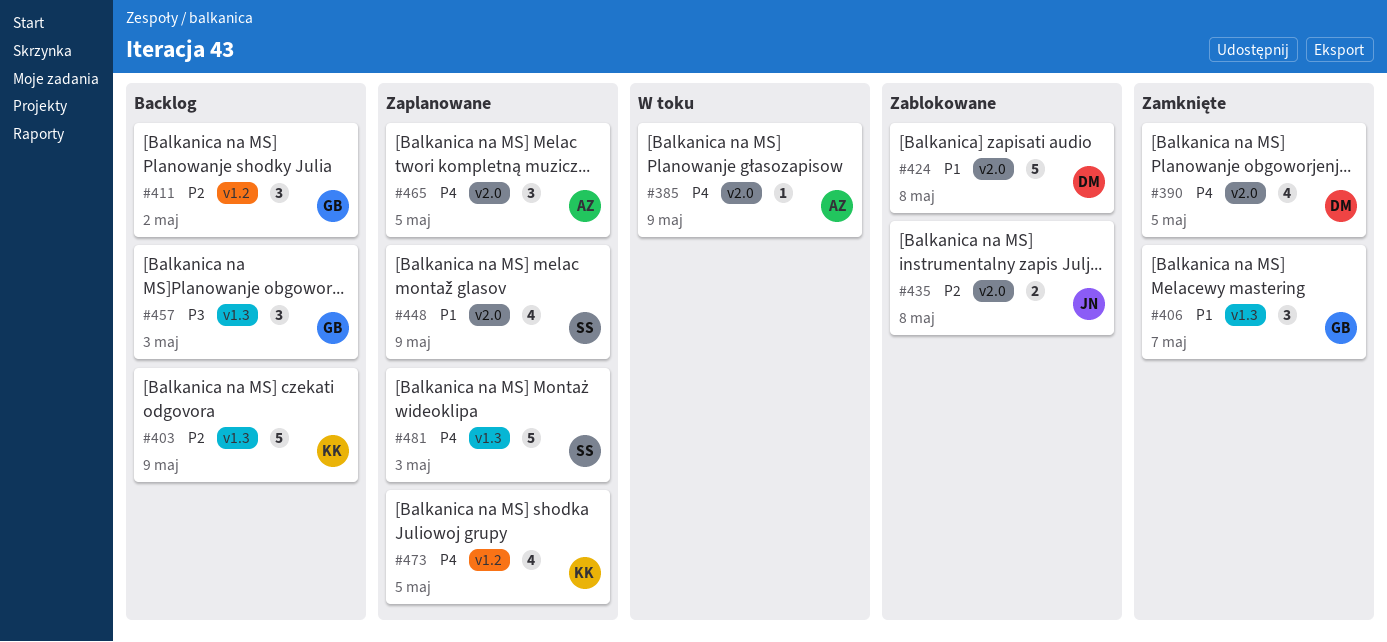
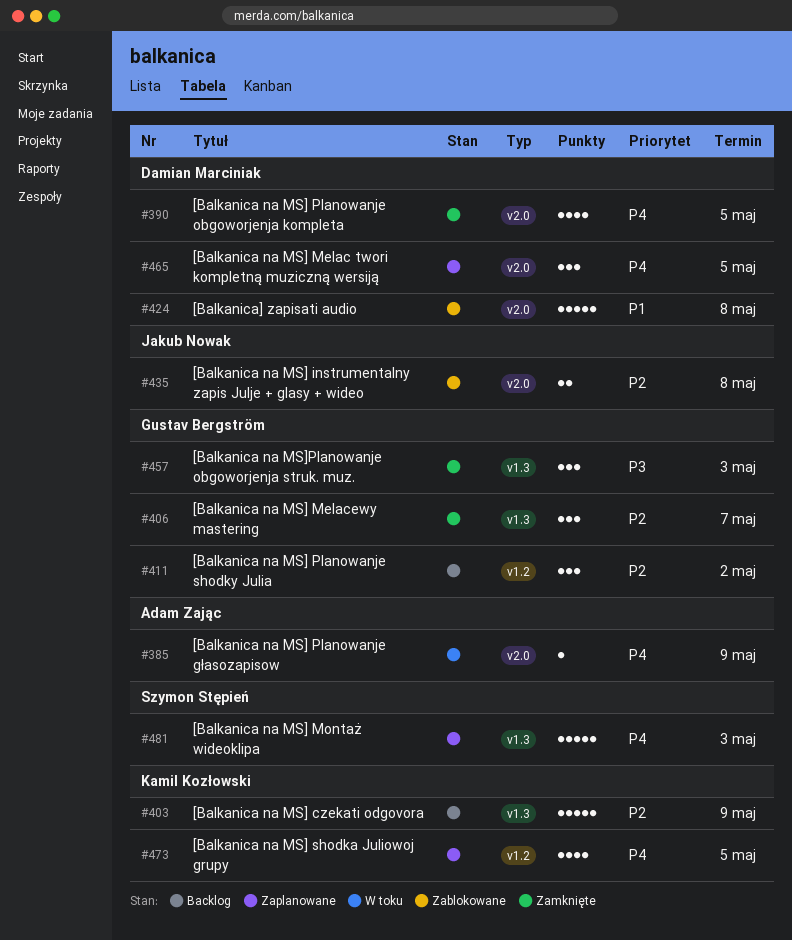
#406, priority: P1 -> P2
#448: present -> none
#457, status: Backlog -> Zamknięte
#465, owner: Adam Zając -> Damian Marciniak

